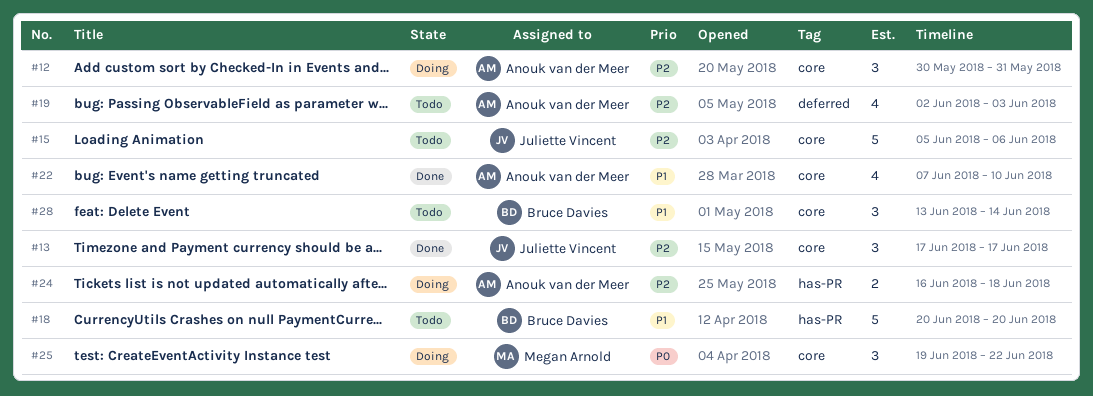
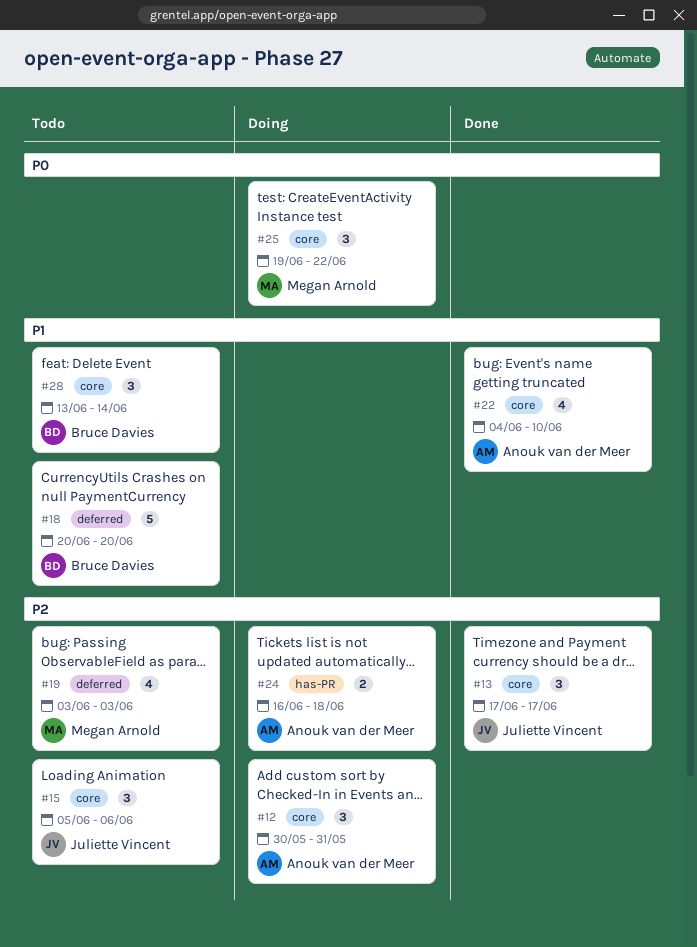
#15, estimate: 5 -> 3
#18, label: has-PR -> deferred
#19, owner: Anouk van der Meer -> Megan Arnold
#19, start: Jun 2 -> Jun 3
#22, start: Jun 7 -> Jun 4

